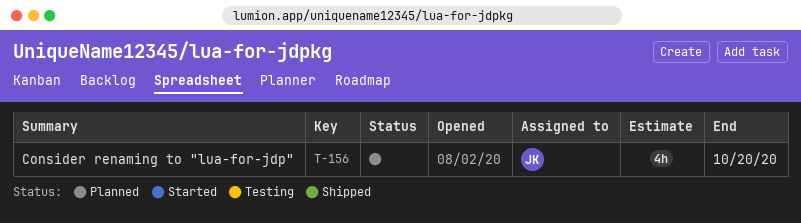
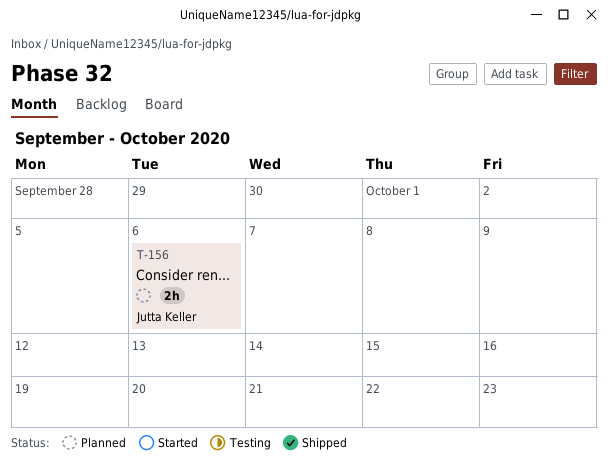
T-156, estimate: 4h -> 2h
T-156, due: Oct 20 -> Oct 6

